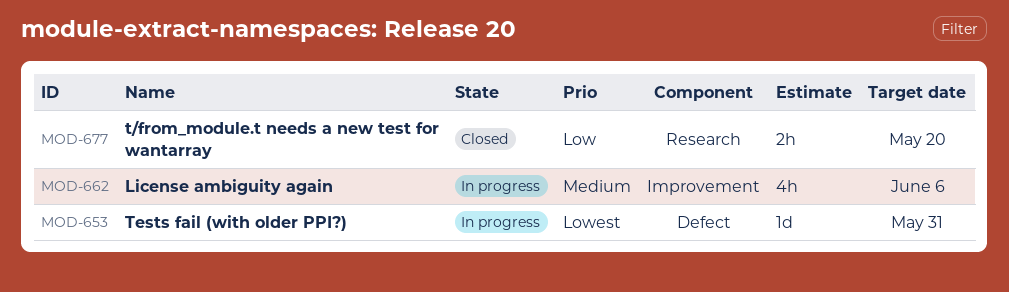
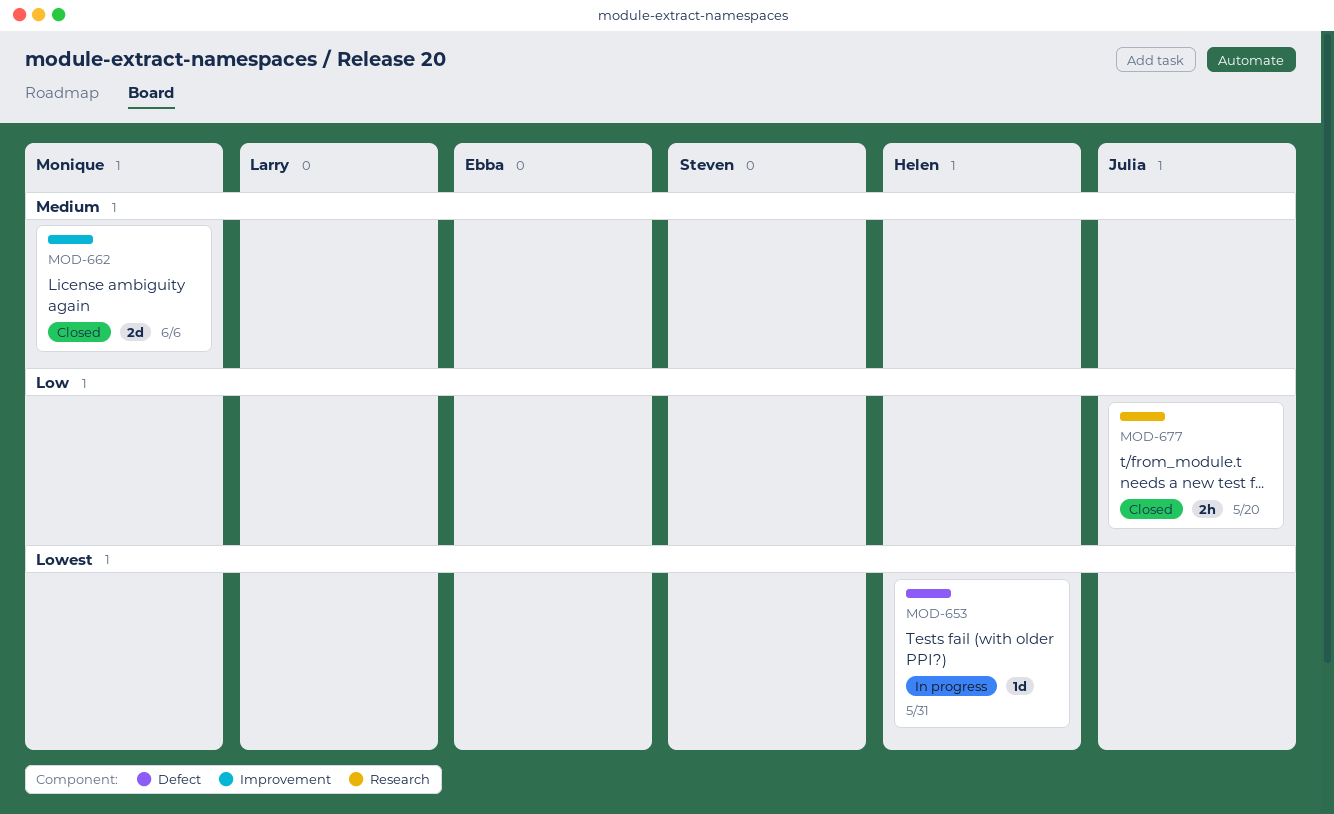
MOD-662, status: In progress -> Closed
MOD-662, estimate: 4h -> 2d

